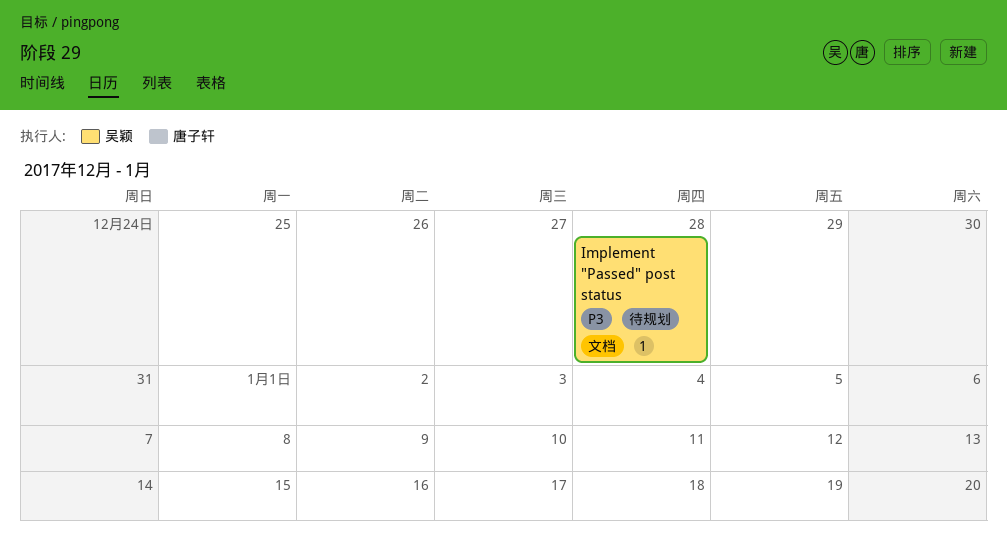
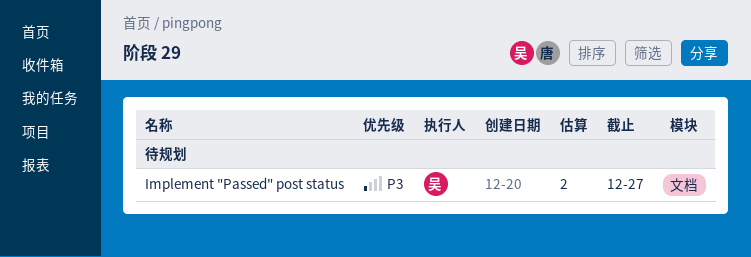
Implement "Passed" post status, estimate: 1 -> 2
Implement "Passed" post status, due: Dec 28 -> Dec 27

